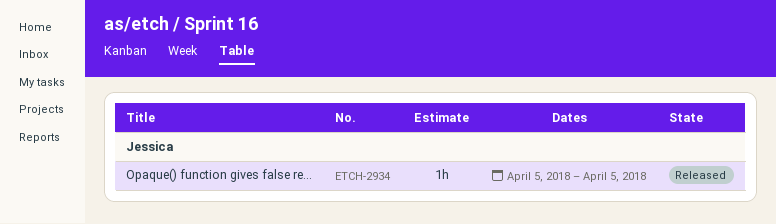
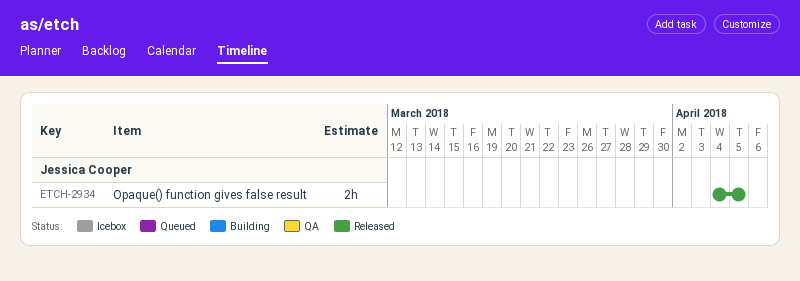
ETCH-2934, estimate: 1h -> 2h
ETCH-2934, start: Apr 5 -> Apr 4

